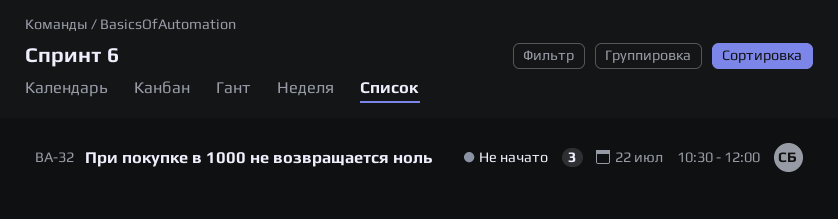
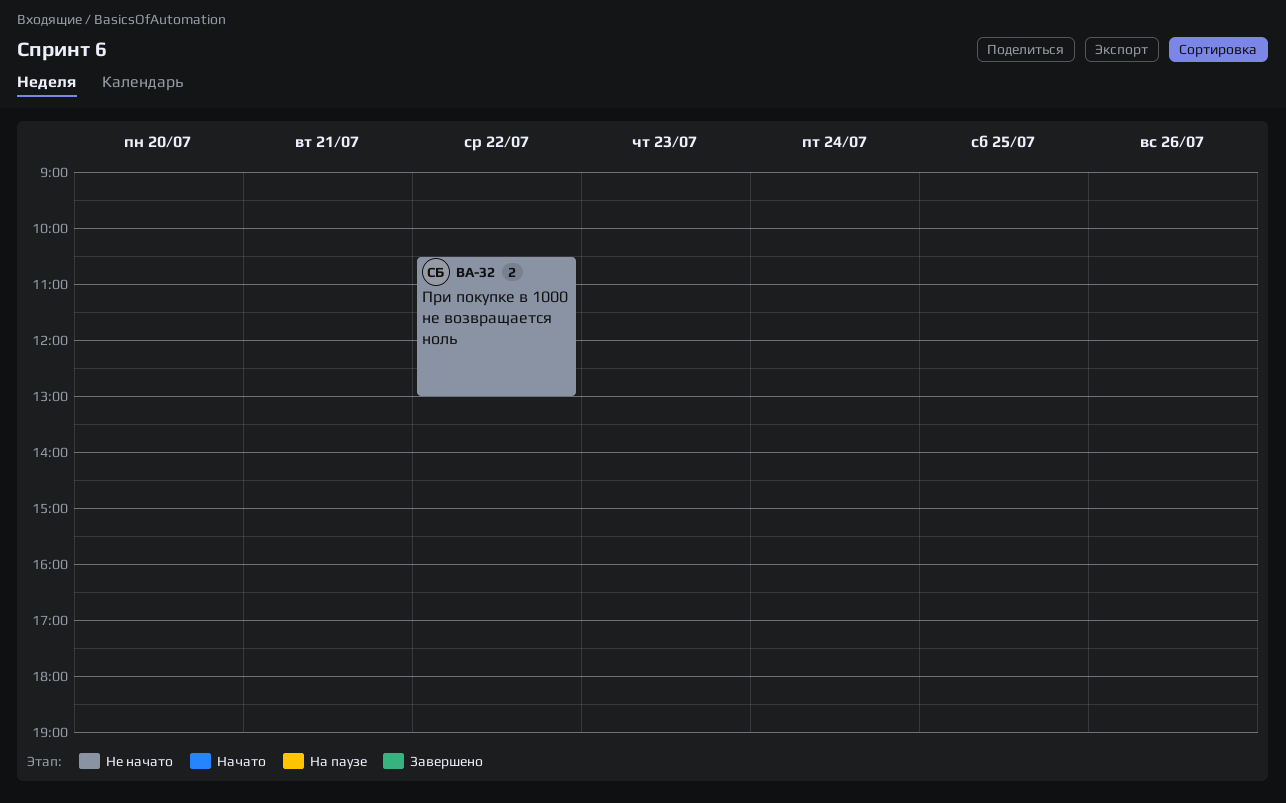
BA-32, estimate: 3 -> 2
BA-32, ends: 12:00 -> 13:00

